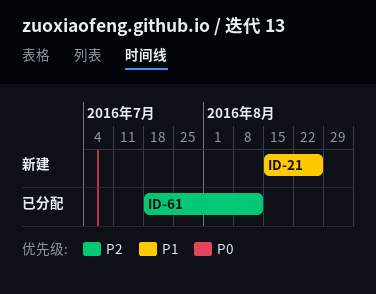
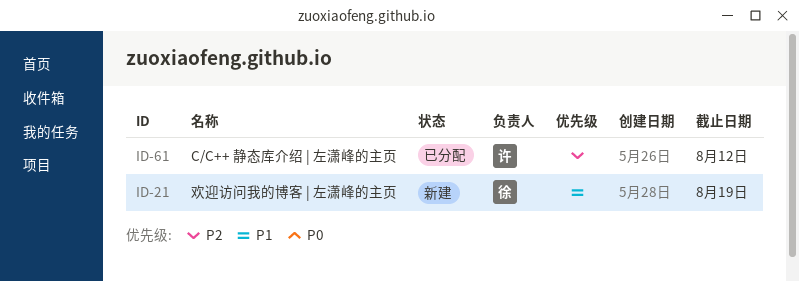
ID-21, due: Aug 26 -> Aug 19

